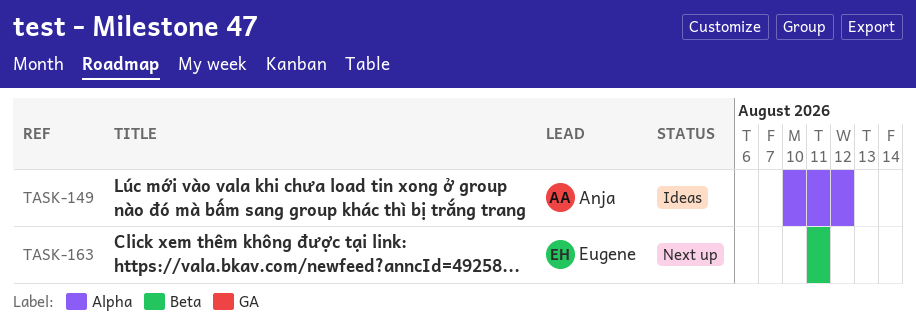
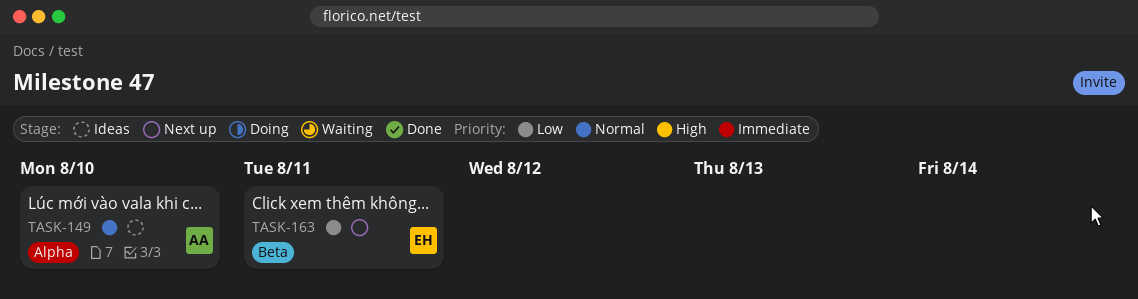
TASK-149, due: Aug 12 -> Aug 10

